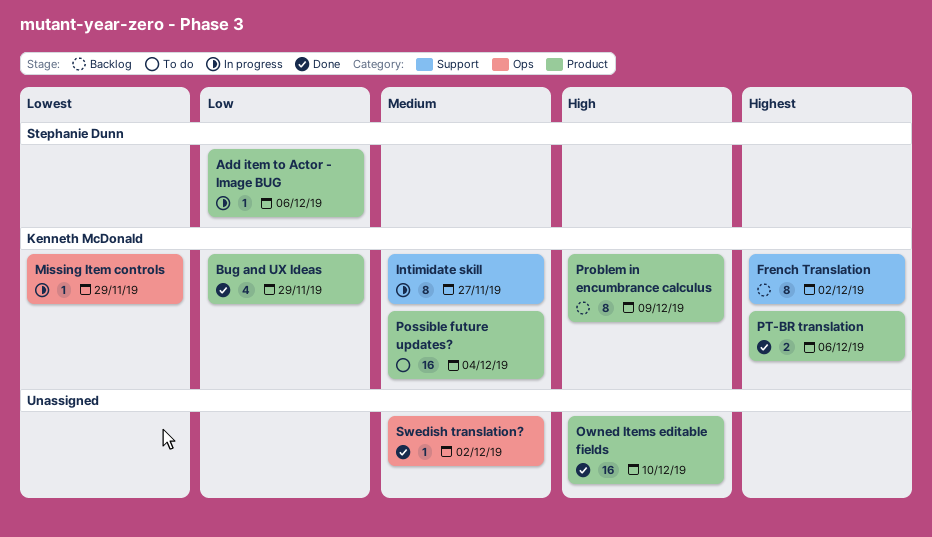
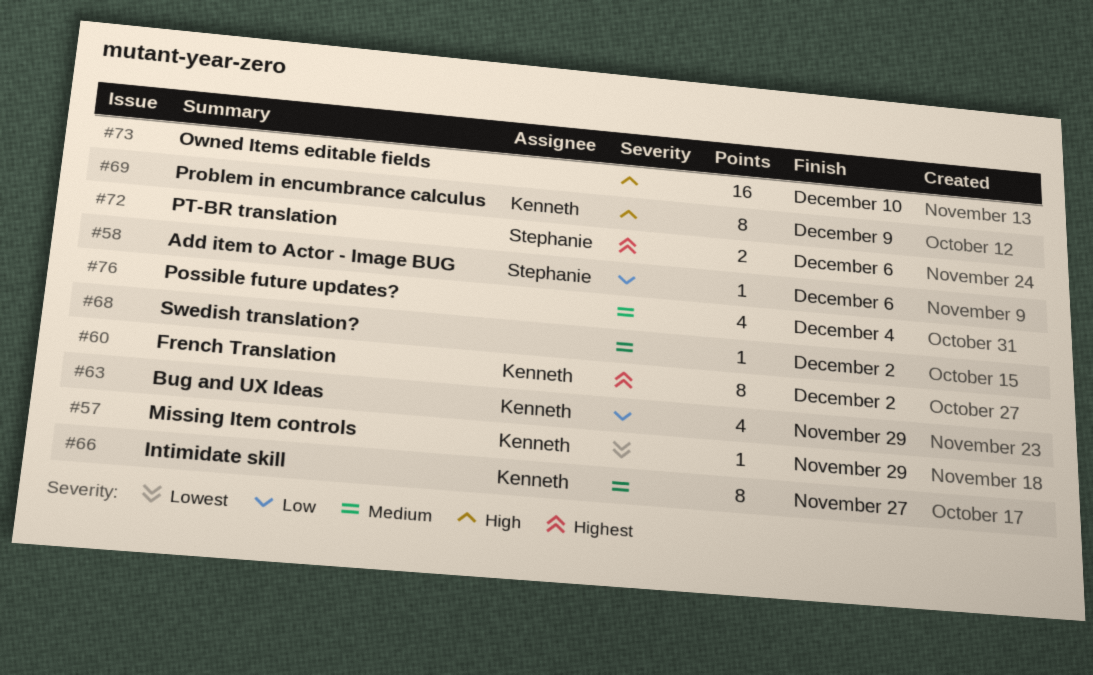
Possible future updates?, owner: Kenneth McDonald -> none
Possible future updates?, estimate: 16 -> 4
PT-BR translation, owner: Kenneth McDonald -> Stephanie Dunn

